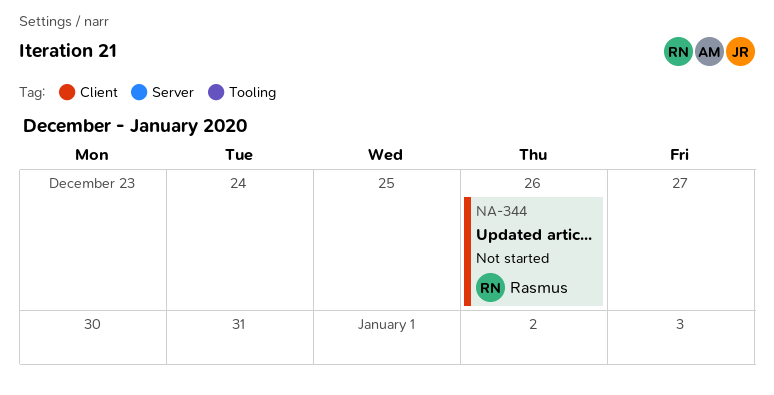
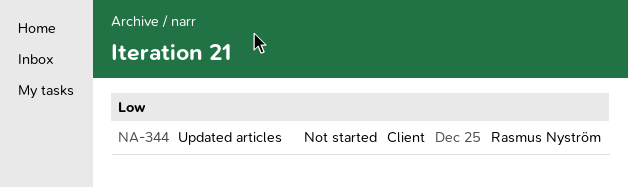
NA-344, due: Dec 26 -> Dec 25

